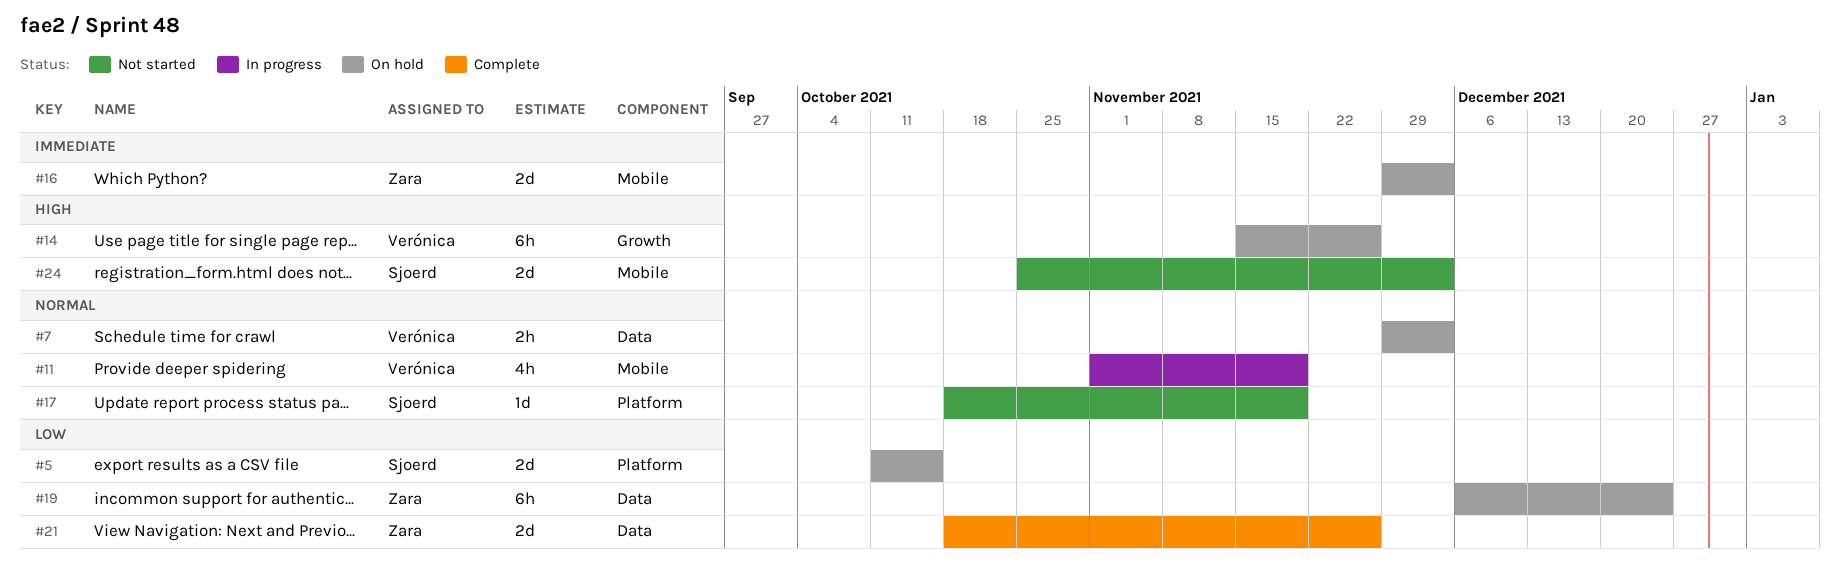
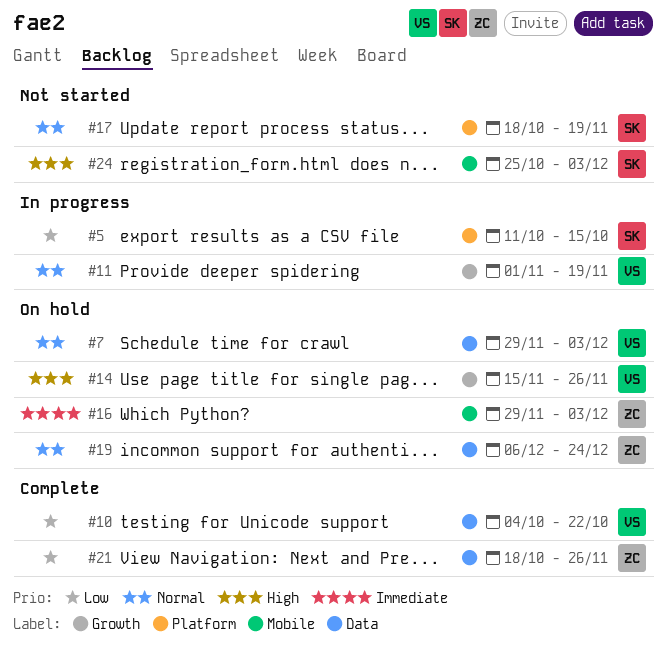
#5, status: On hold -> In progress
#10: none -> present
#11, label: Mobile -> Growth
#19, priority: Low -> Normal

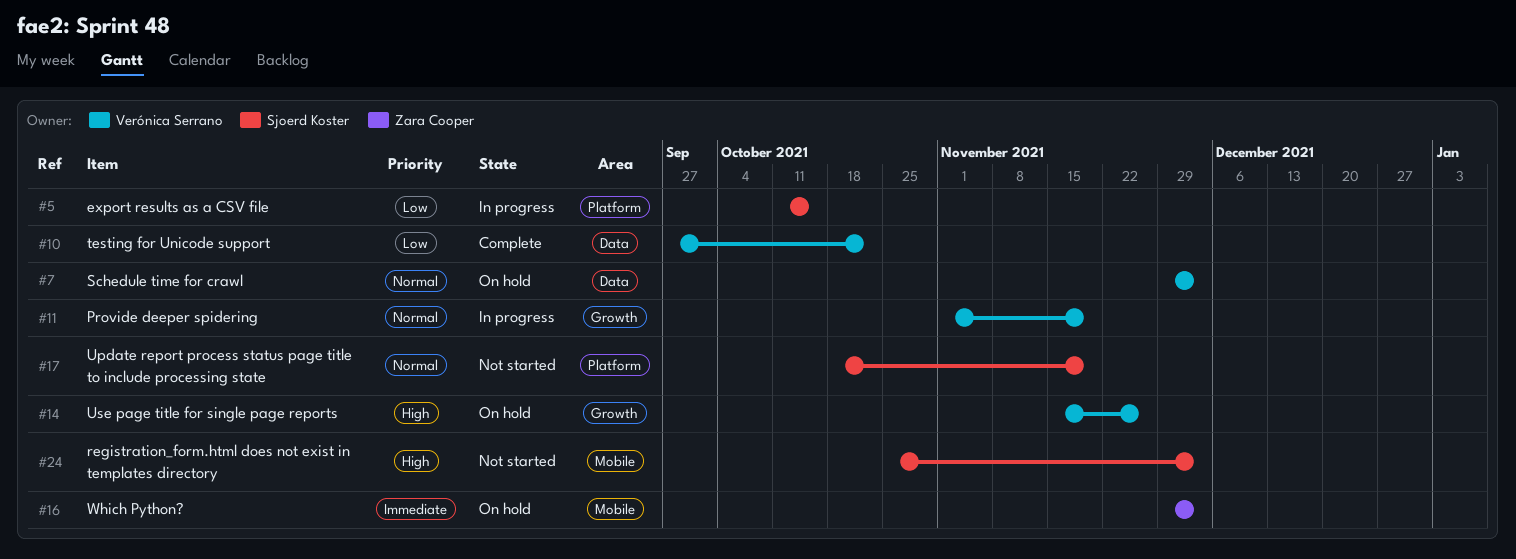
#10, start: Oct 4 -> Sep 27
#19: present -> none
#21: present -> none

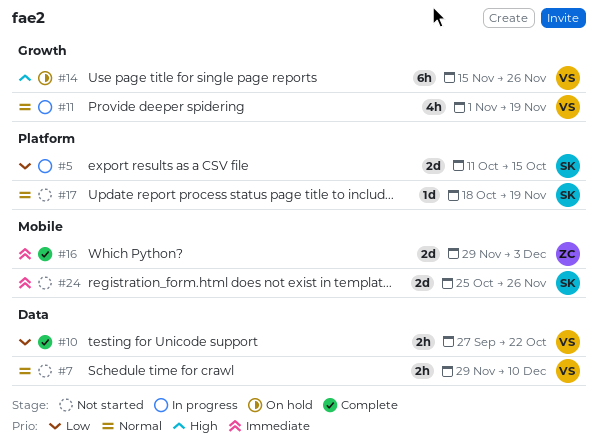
#7, status: On hold -> Not started
#7, due: Dec 3 -> Dec 10
#16, status: On hold -> Complete
#24, priority: High -> Immediate
#24, due: Dec 3 -> Nov 26

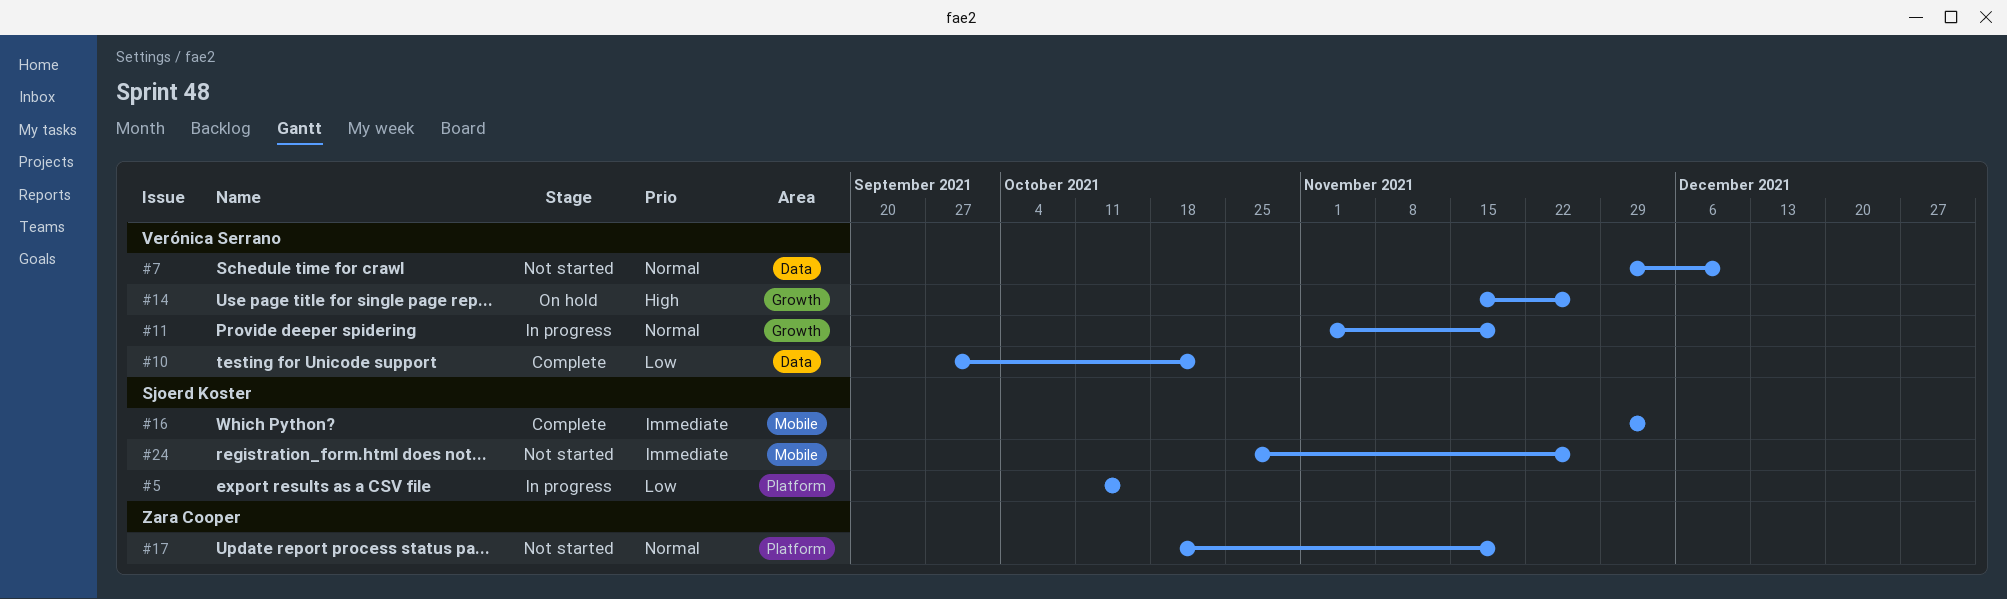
#16, owner: Zara Cooper -> Sjoerd Koster
#17, owner: Sjoerd Koster -> Zara Cooper

